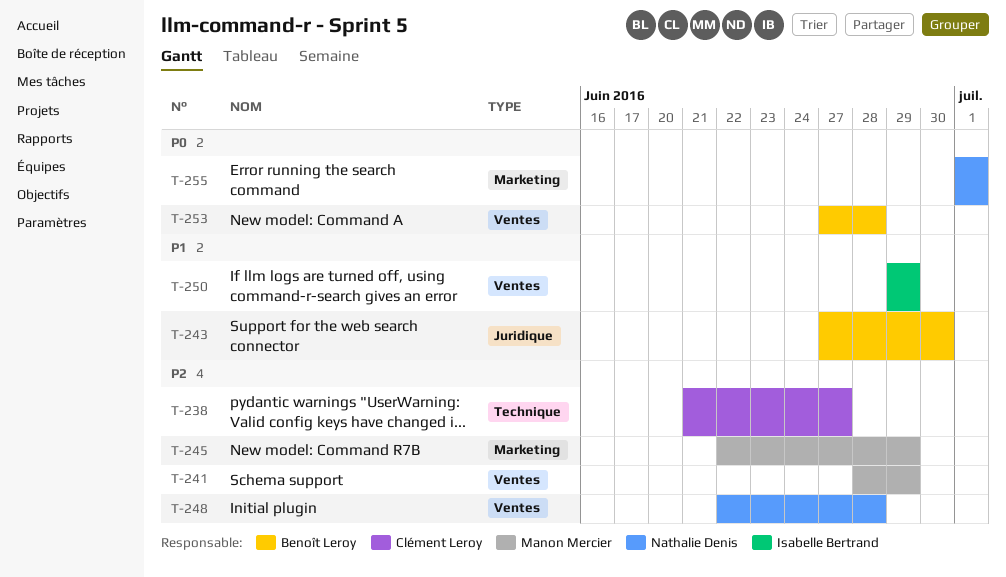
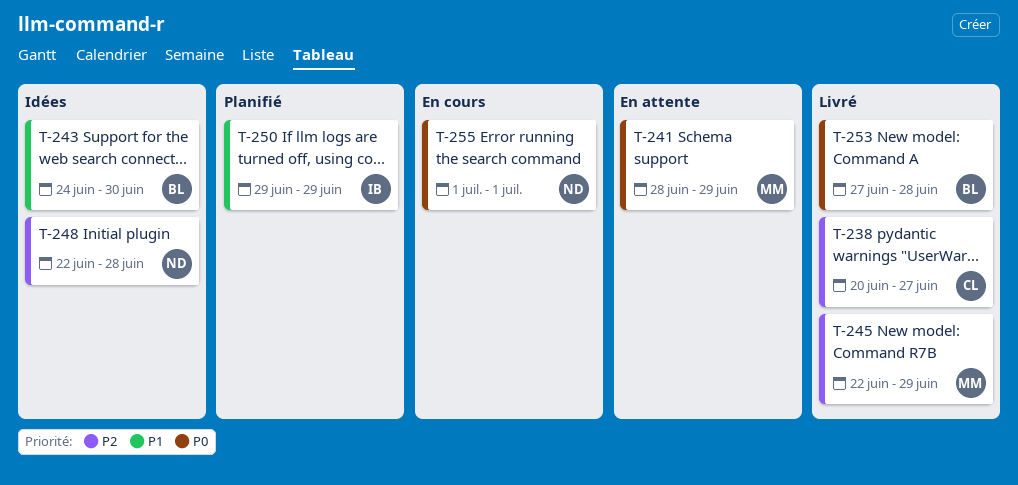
T-238, start: Jun 21 -> Jun 20
T-241, priority: P2 -> P0
T-243, start: Jun 27 -> Jun 24

